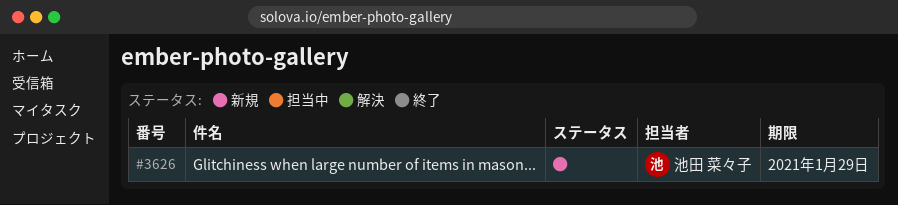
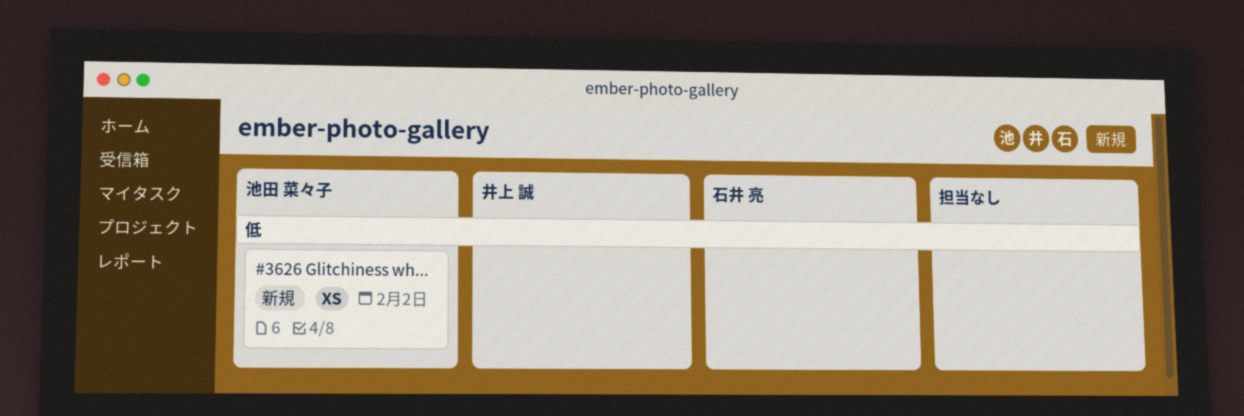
#3626, due: Jan 29 -> Feb 2

